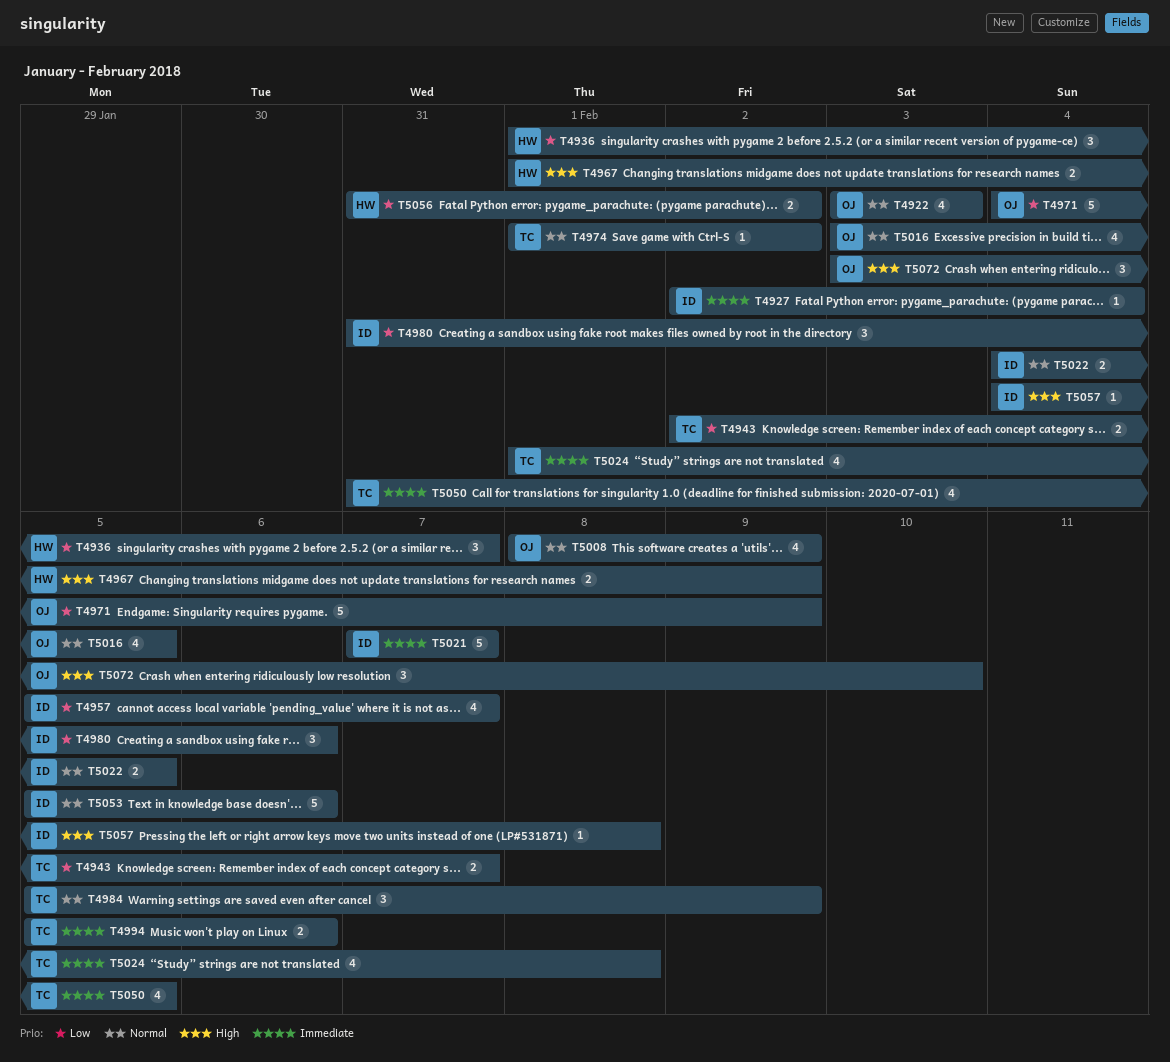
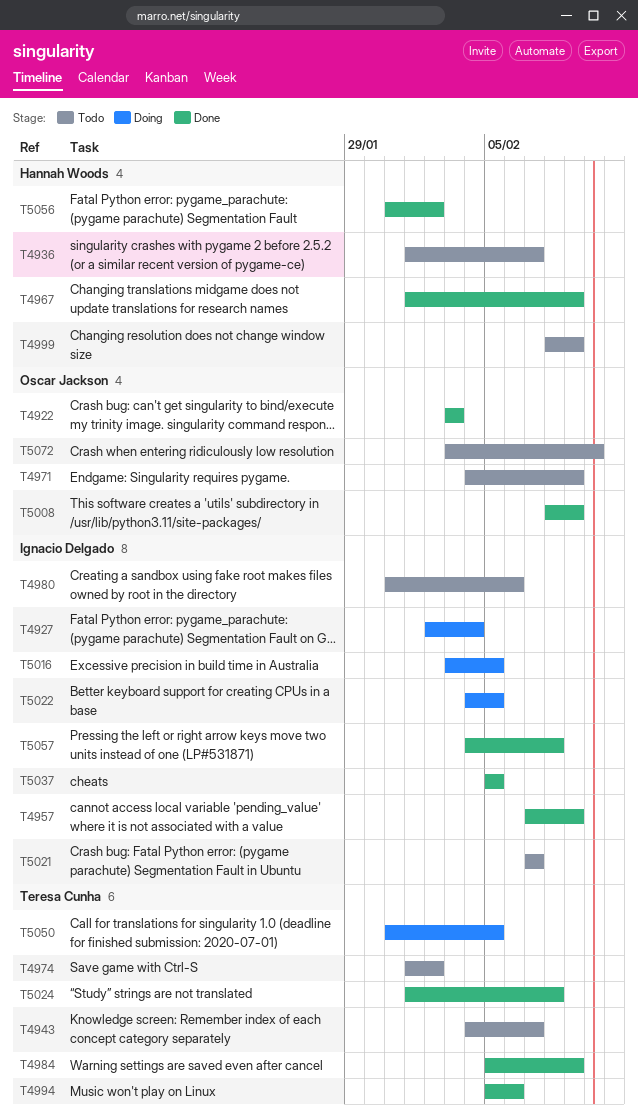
T4943, start: Feb 2 -> Feb 4
T4957, start: Feb 5 -> Feb 7
T4957, due: Feb 7 -> Feb 9
T4999: none -> present
T5016, owner: Oscar Jackson -> Ignacio Delgado
T5037: none -> present
T5053: present -> none

